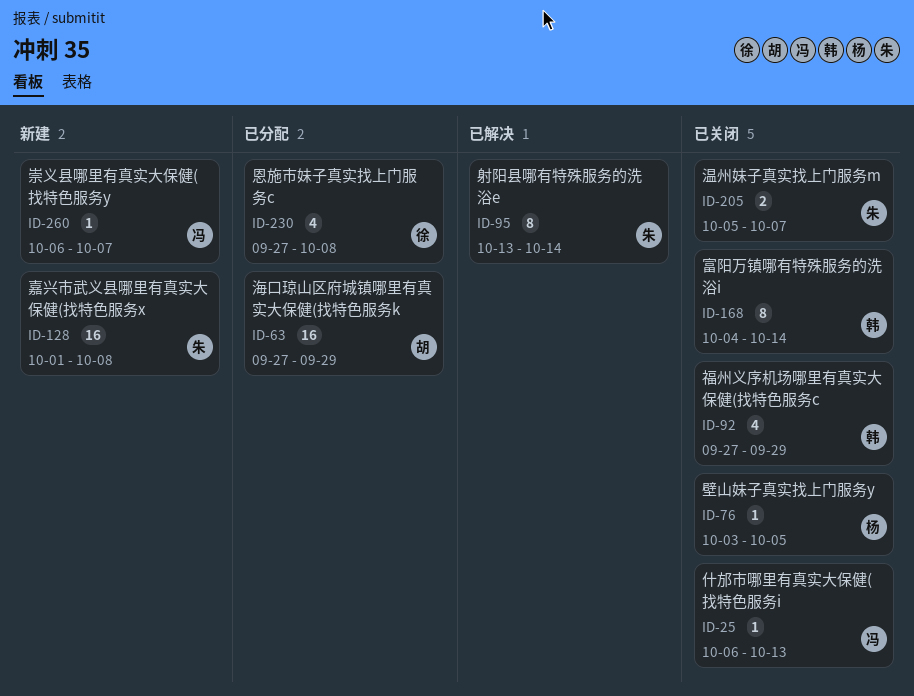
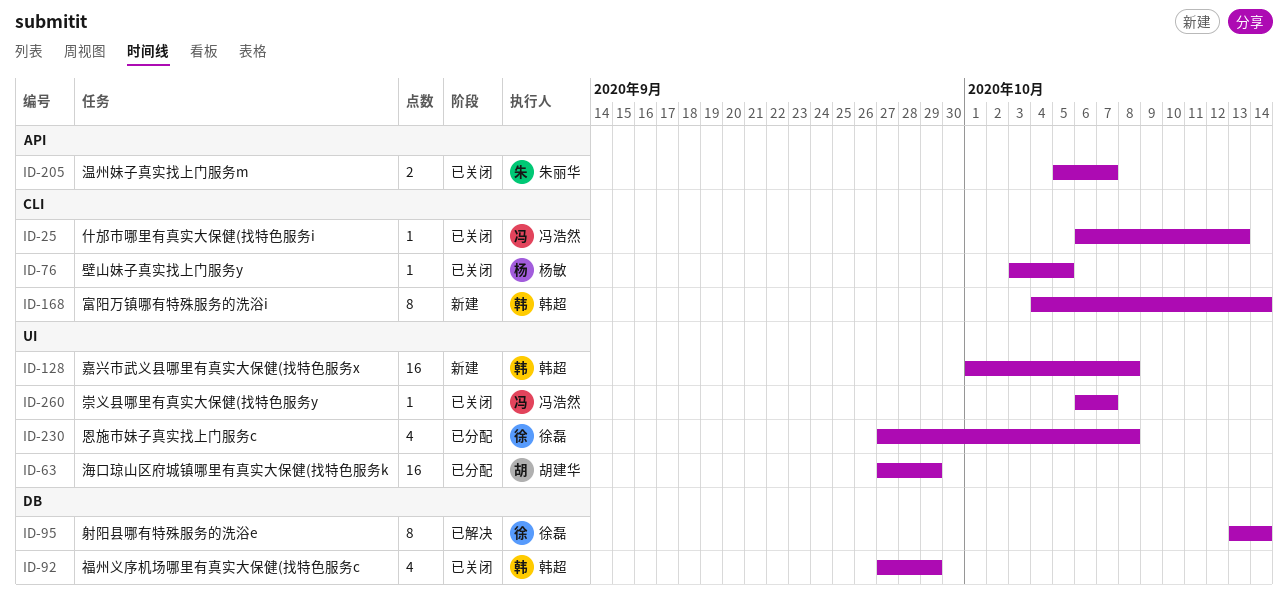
ID-95, owner: 朱丽华 -> 徐磊
ID-128, owner: 朱丽华 -> 韩超
ID-168, status: 已关闭 -> 新建
ID-260, status: 新建 -> 已关闭

